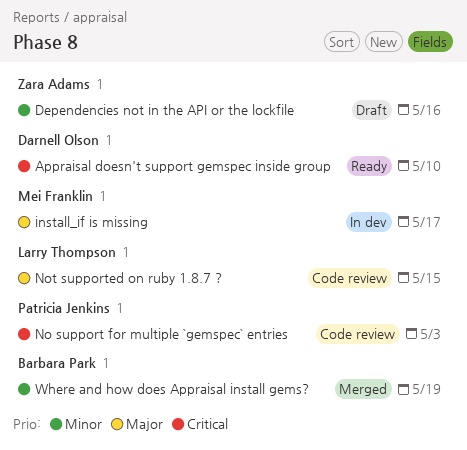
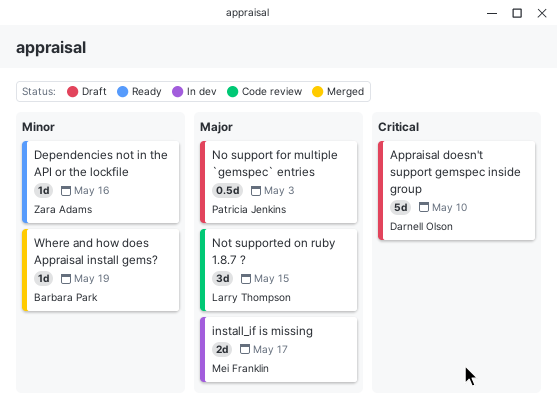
Appraisal doesn't support gemspec inside group, status: Ready -> Draft
Dependencies not in the API or the lockfile, status: Draft -> Ready
No support for multiple `gemspec` entries, status: Code review -> Draft
No support for multiple `gemspec` entries, priority: Critical -> Major

